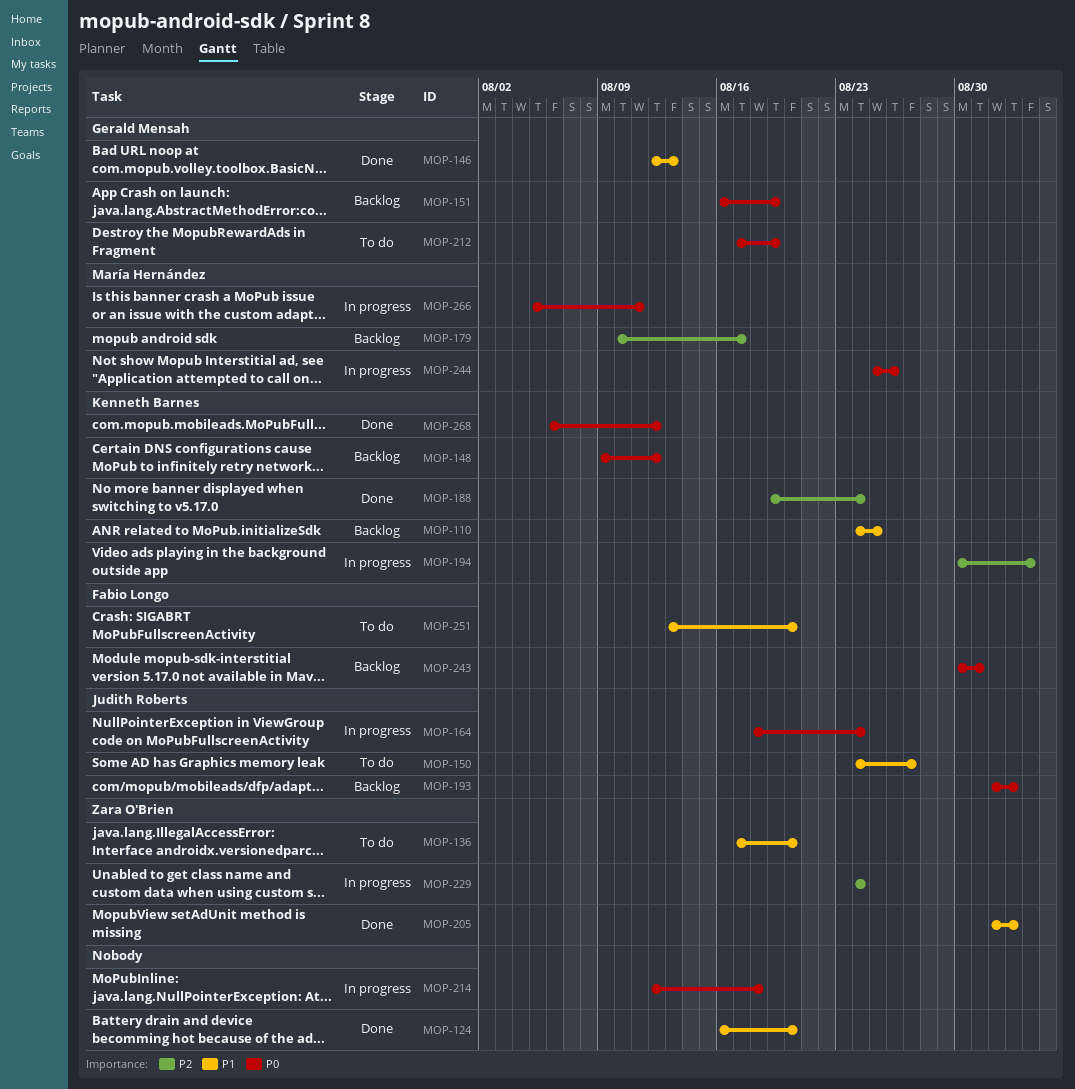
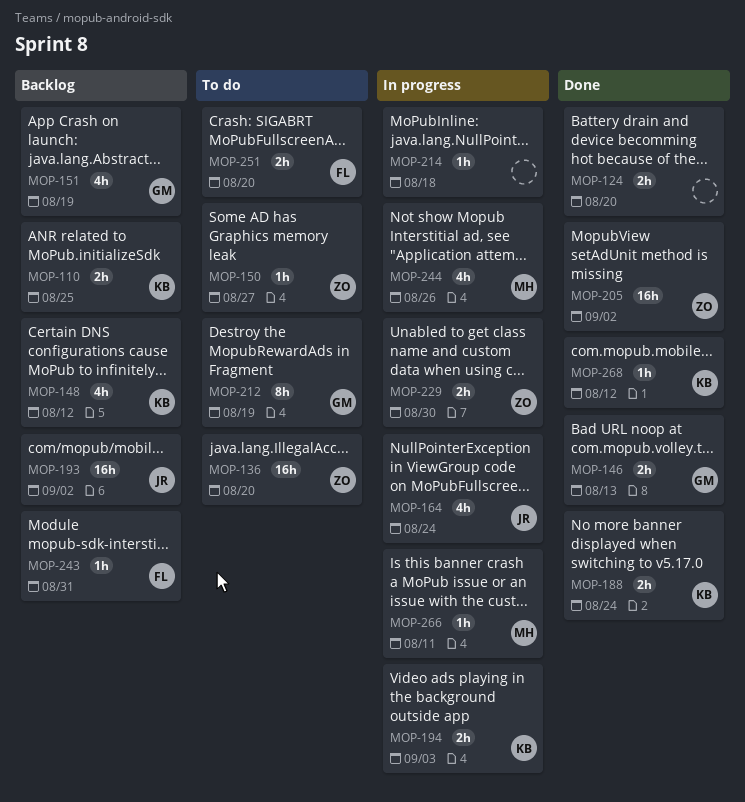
MOP-150, owner: Judith Roberts -> Zara O'Brien
MOP-179: present -> none
MOP-229, due: Aug 24 -> Aug 30

